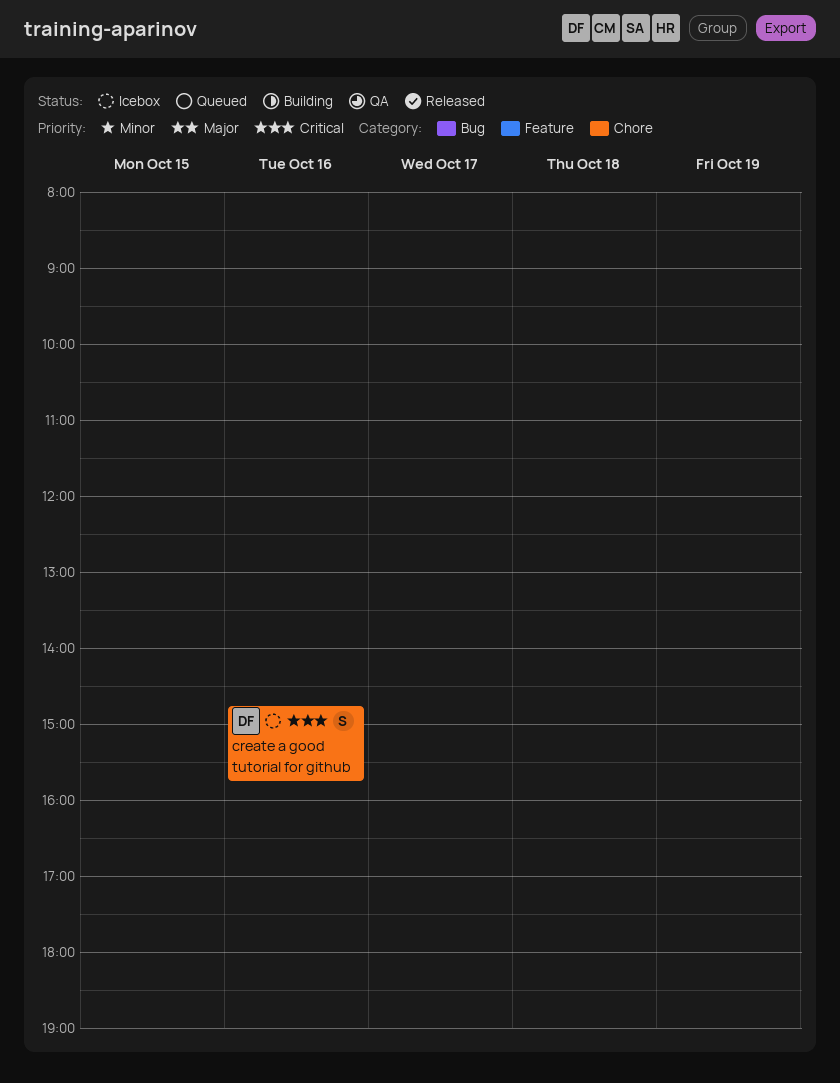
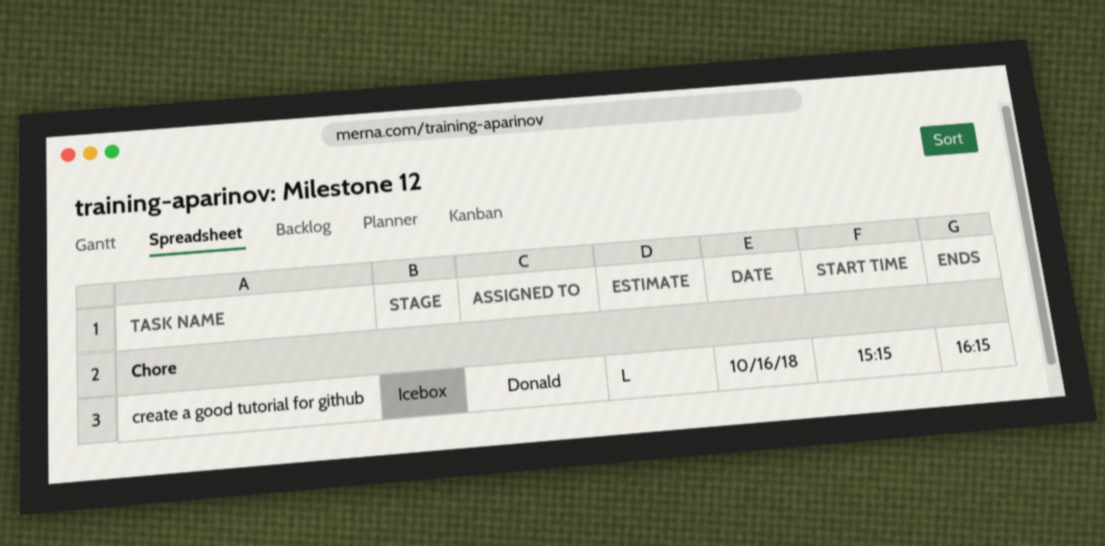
create a good tutorial for github, estimate: S -> L
create a good tutorial for github, begins: 14:45 -> 15:15
create a good tutorial for github, ends: 15:45 -> 16:15

